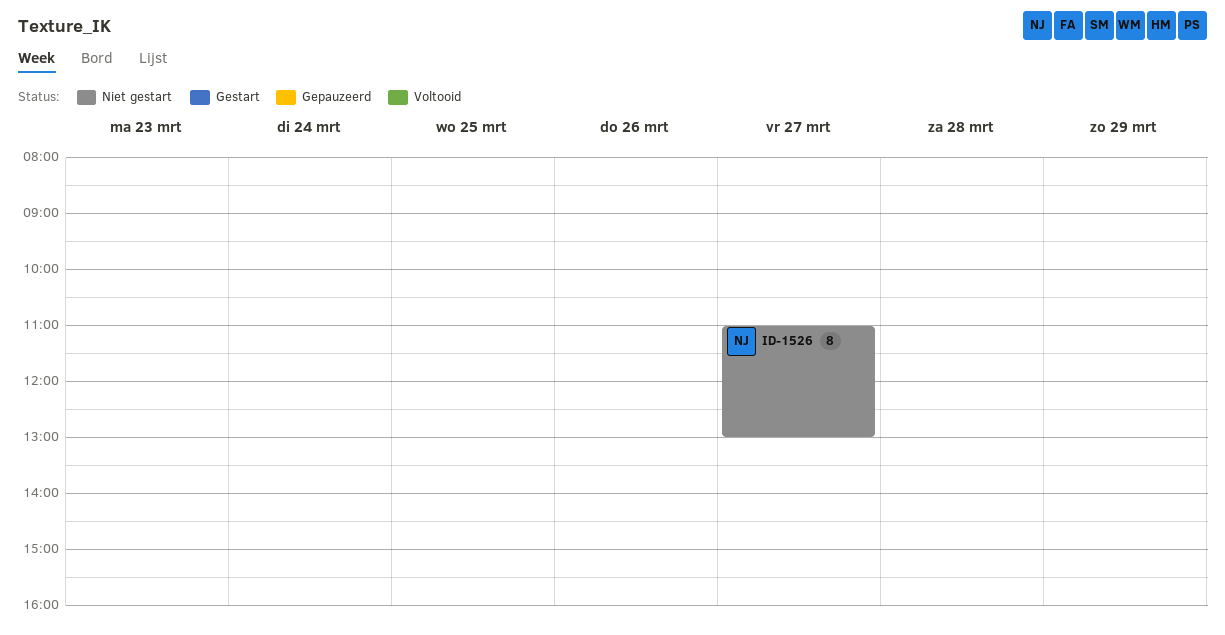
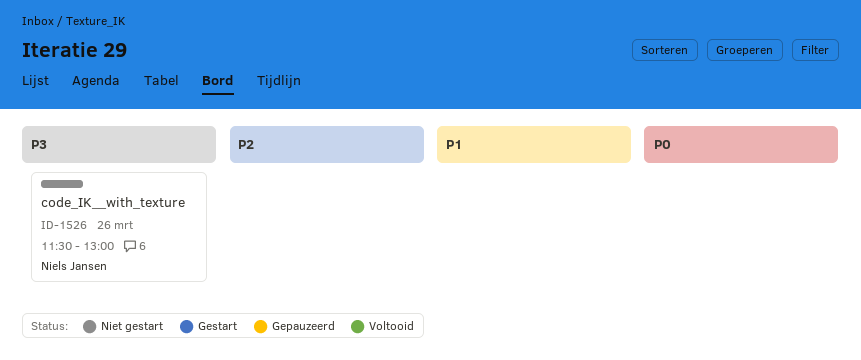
ID-1526, day: Mar 27 -> Mar 26
ID-1526, begins: 11:00 -> 11:30

